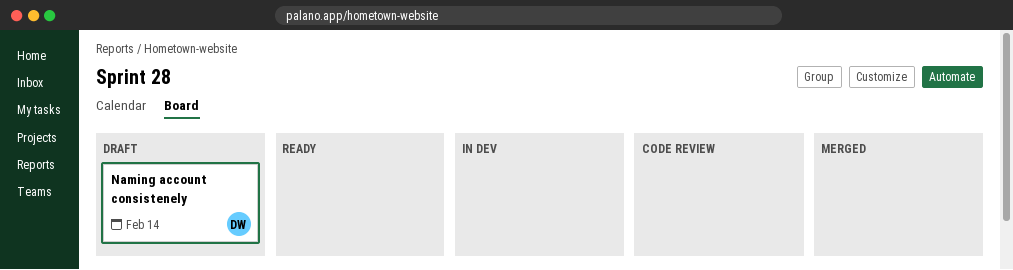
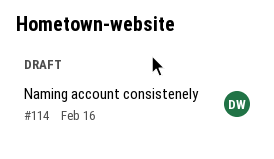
Naming account consistenely, due: Feb 14 -> Feb 16

